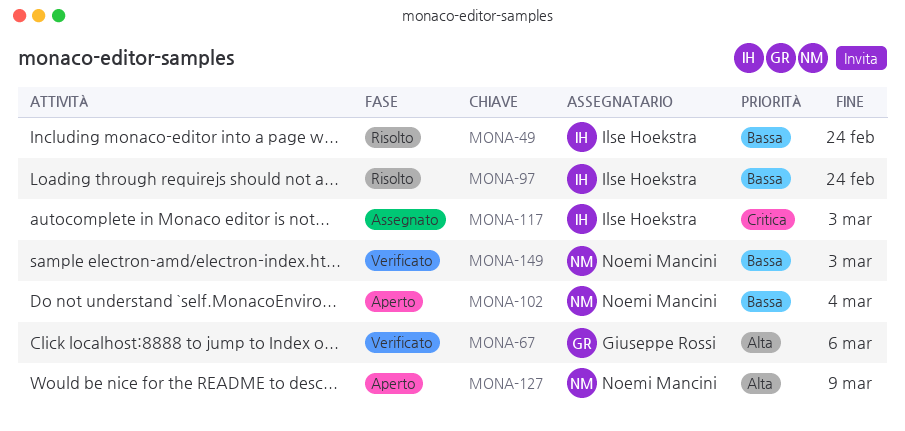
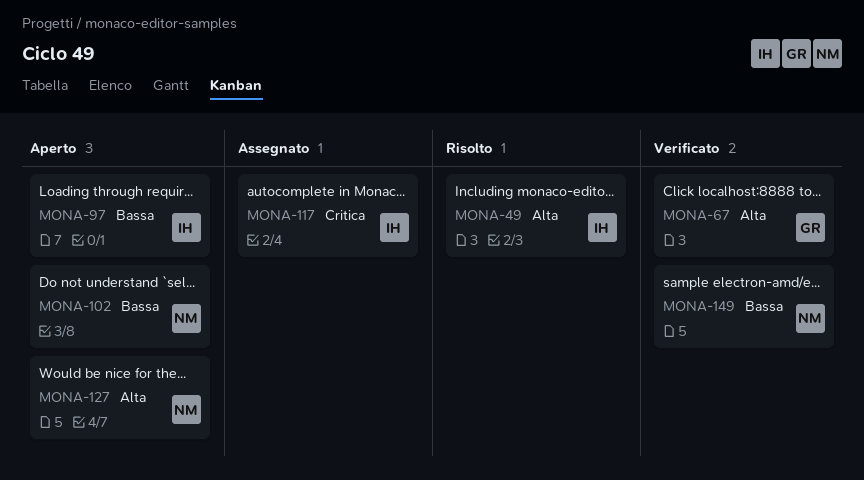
MONA-49, priority: Bassa -> Alta
MONA-97, status: Risolto -> Aperto

